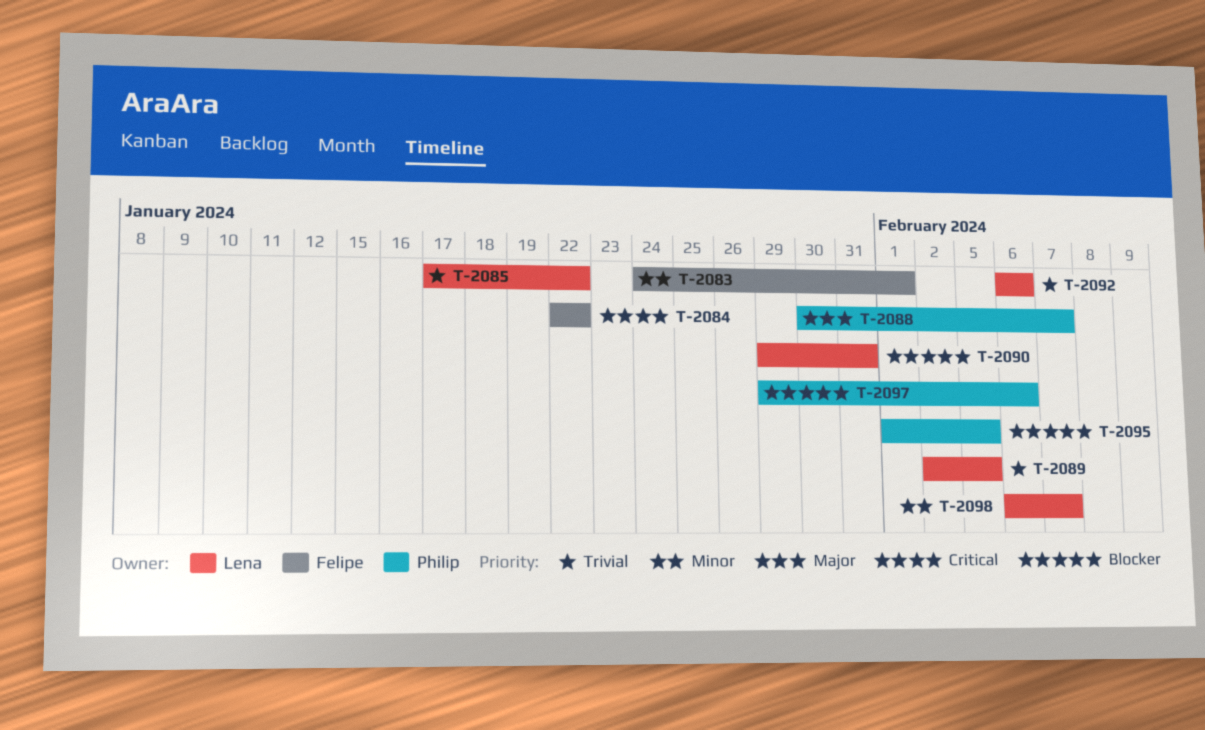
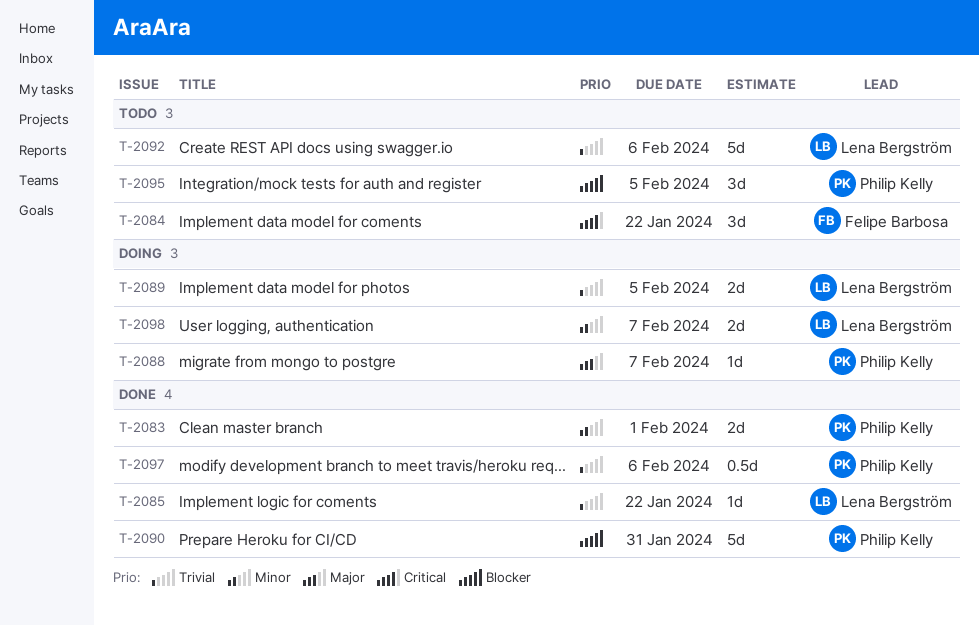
T-2083, owner: Felipe Barbosa -> Philip Kelly
T-2090, owner: Lena Bergström -> Philip Kelly
T-2097, priority: Blocker -> Trivial

